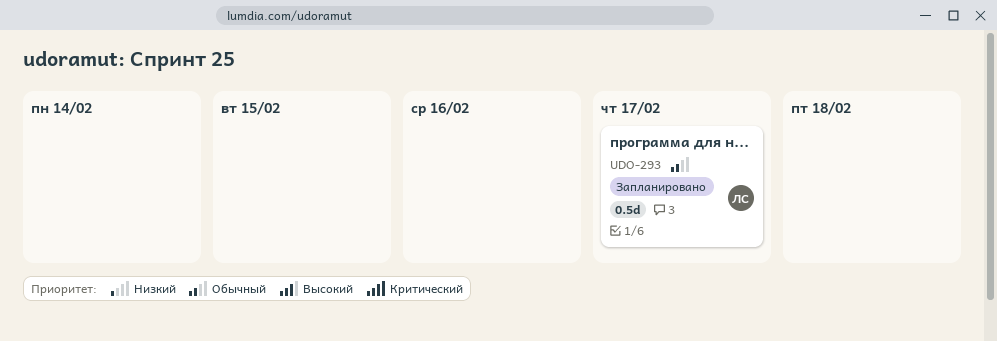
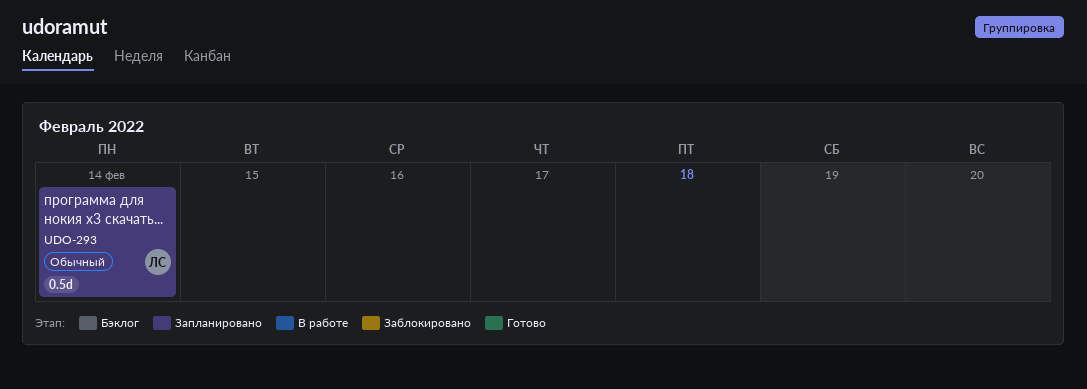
UDO-293, due: Feb 17 -> Feb 14

